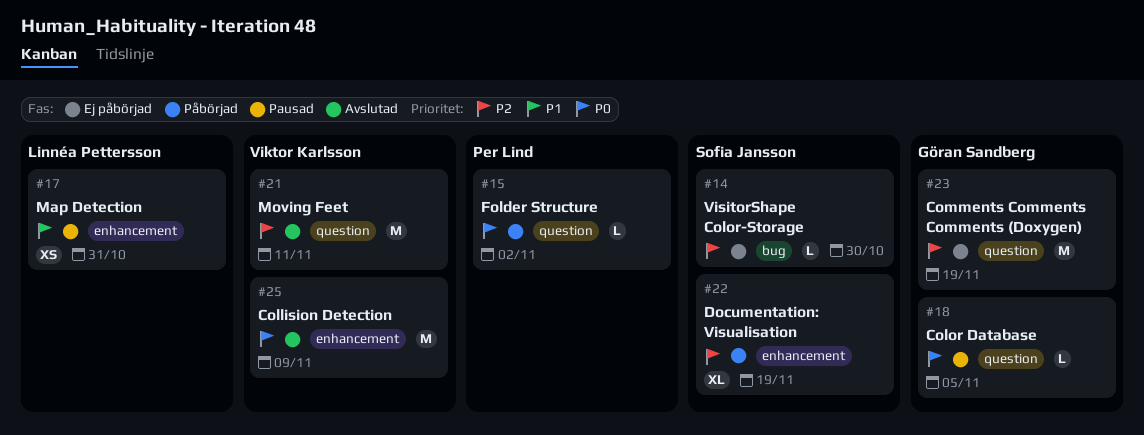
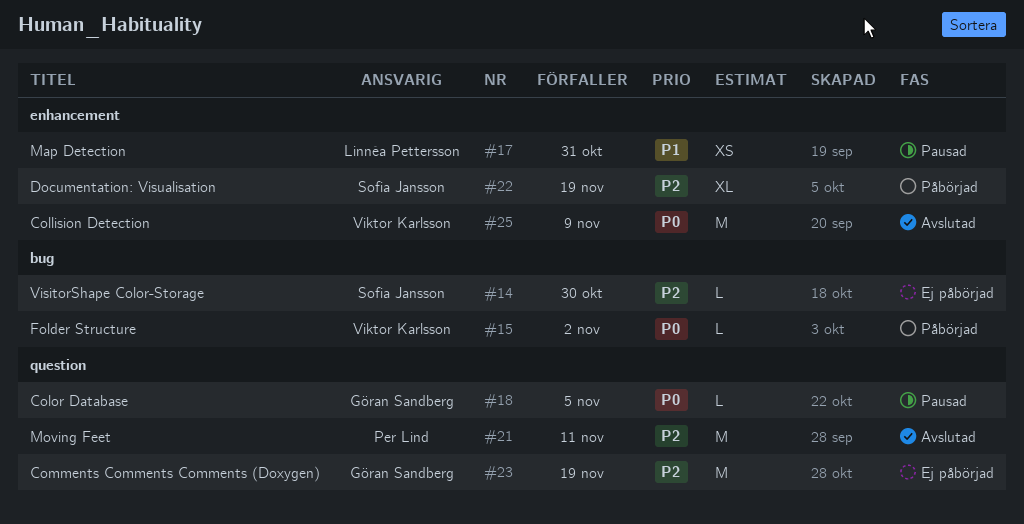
#15, owner: Per Lind -> Viktor Karlsson
#15, label: question -> bug
#21, owner: Viktor Karlsson -> Per Lind

